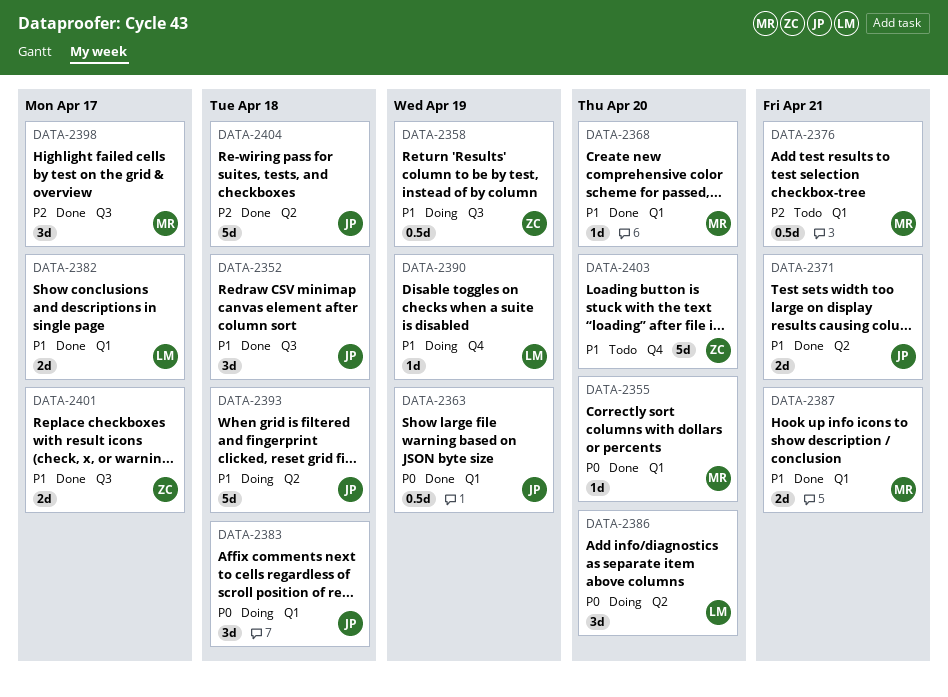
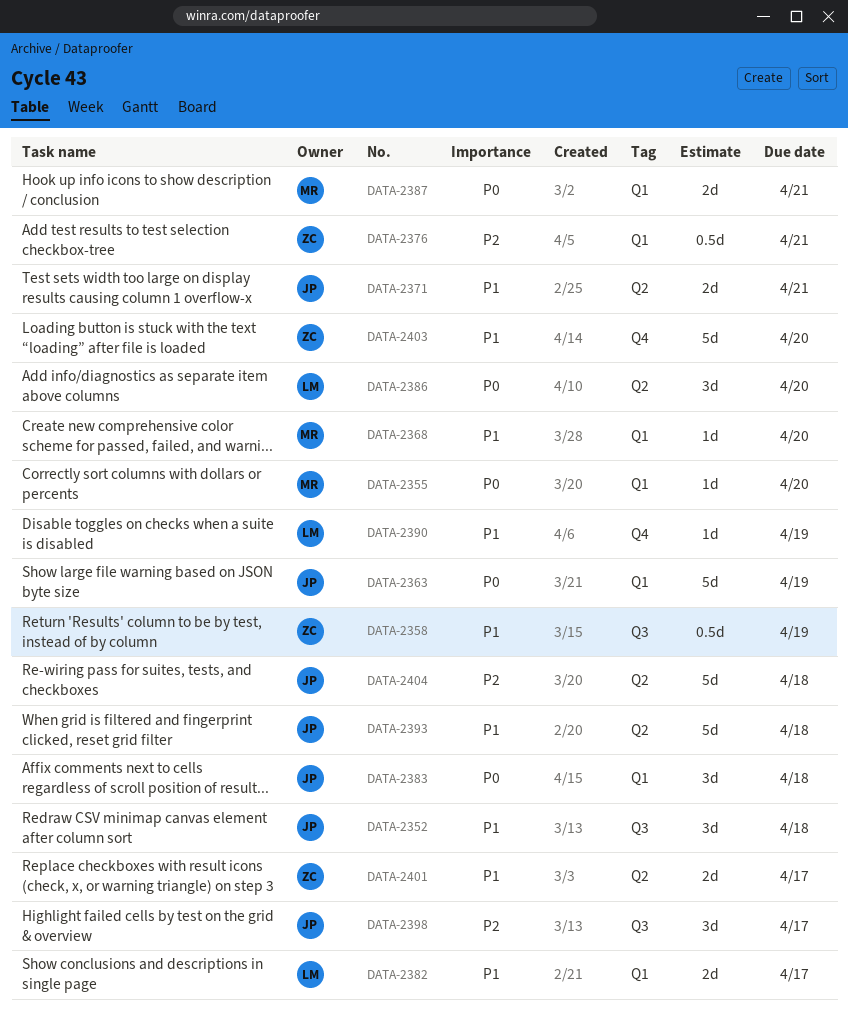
DATA-2363, estimate: 0.5d -> 5d
DATA-2376, owner: MR -> ZC
DATA-2387, priority: P1 -> P0
DATA-2398, owner: MR -> JP
DATA-2401, label: Q3 -> Q2

